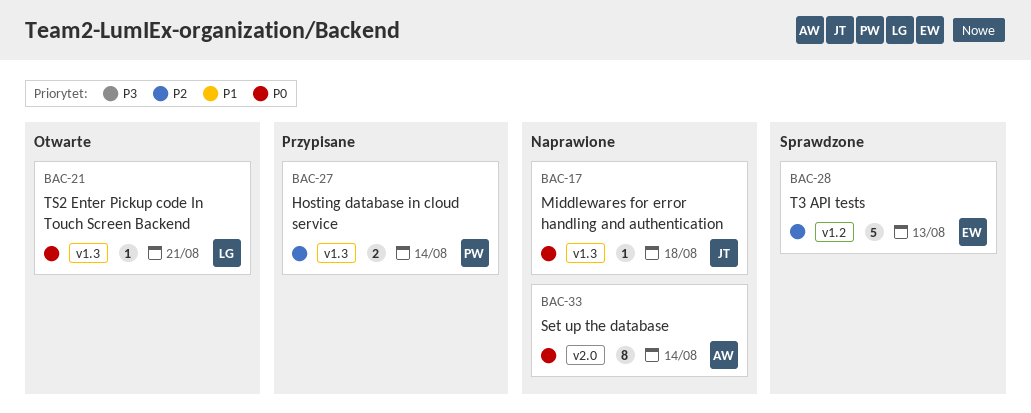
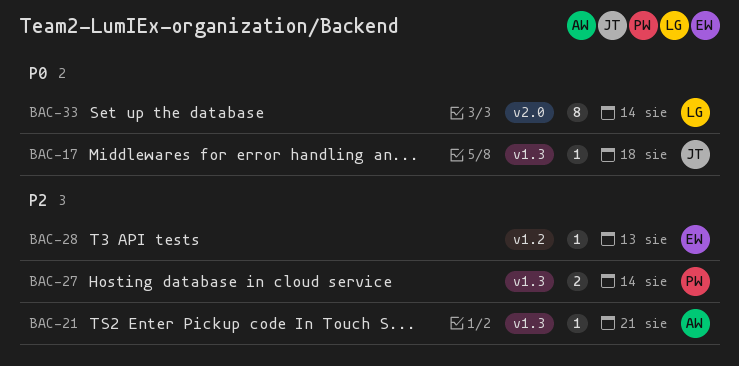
BAC-21, owner: LG -> AW
BAC-21, priority: P0 -> P2
BAC-28, estimate: 5 -> 1
BAC-33, owner: AW -> LG

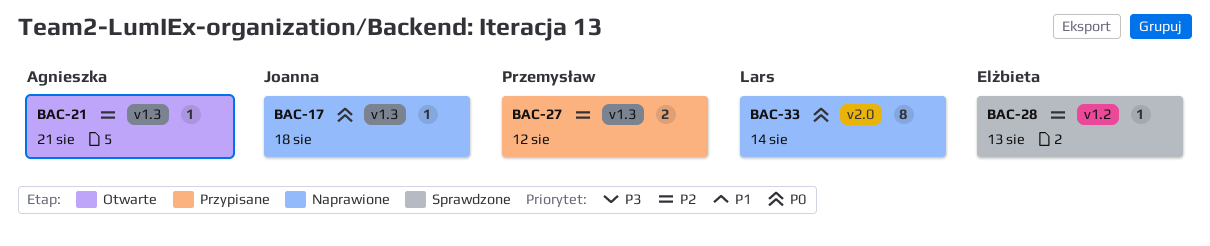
BAC-27, due: Aug 14 -> Aug 12

